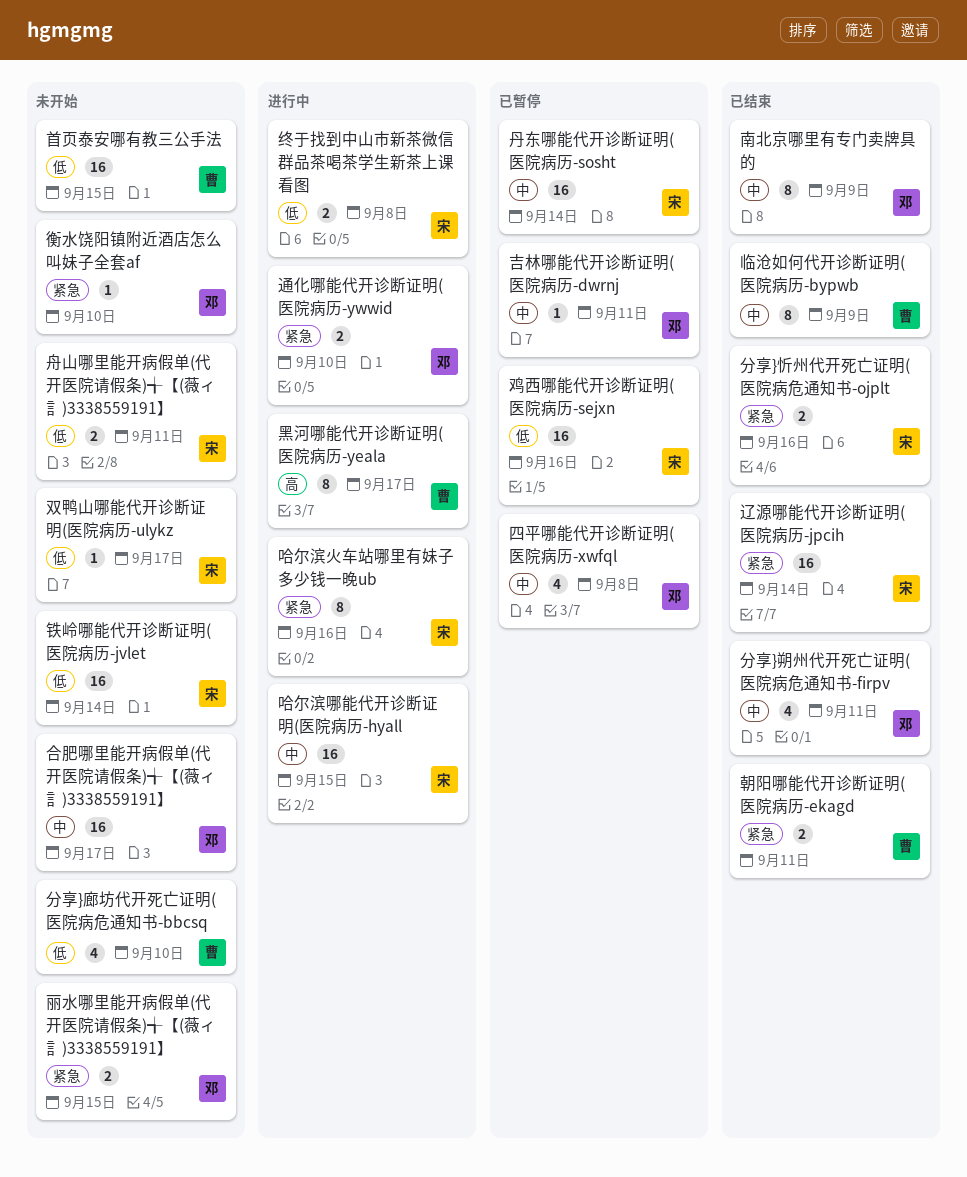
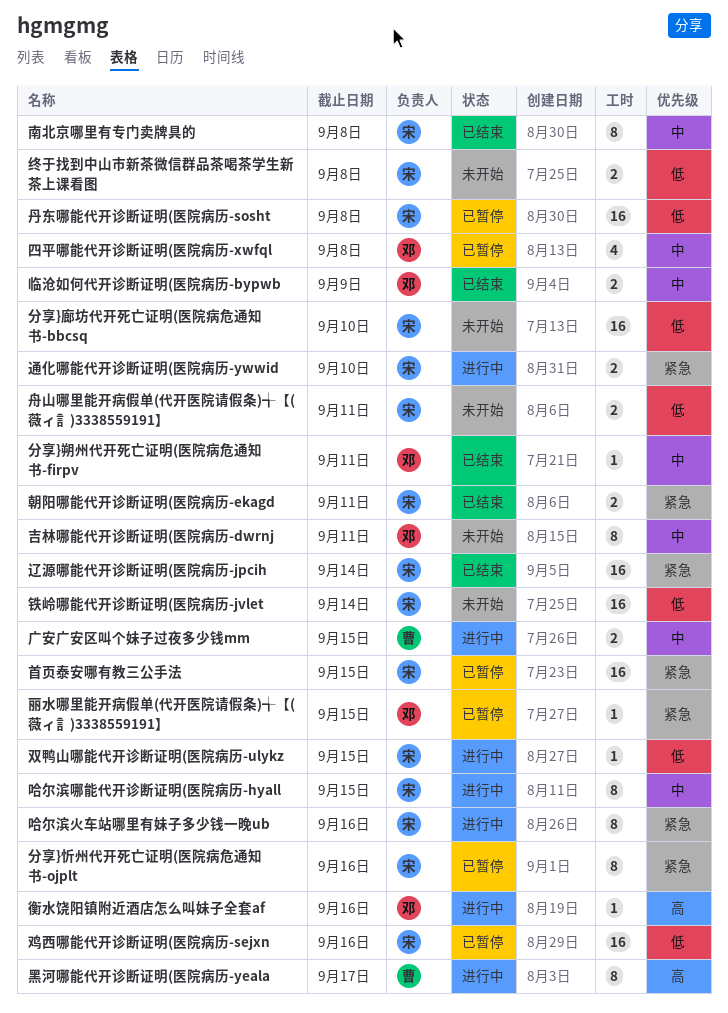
临沧如何代开诊断证明(医院病历-bypwb, owner: 曹 -> 邓
临沧如何代开诊断证明(医院病历-bypwb, estimate: 8 -> 2
丹东哪能代开诊断证明(医院病历-sosht, priority: 中 -> 低
丹东哪能代开诊断证明(医院病历-sosht, due: Sep 14 -> Sep 8
丽水哪里能开病假单(代开医院请假条)╅【(薇ィ訁)3338559191】, status: 未开始 -> 已暂停
丽水哪里能开病假单(代开医院请假条)╅【(薇ィ訁)3338559191】, estimate: 2 -> 1
分享}廊坊代开死亡证明(医院病危通知书-bbcsq, owner: 曹 -> 宋
分享}廊坊代开死亡证明(医院病危通知书-bbcsq, estimate: 4 -> 16
分享}忻州代开死亡证明(医院病危通知书-ojplt, status: 已结束 -> 已暂停
分享}忻州代开死亡证明(医院病危通知书-ojplt, estimate: 2 -> 8
分享}朔州代开死亡证明(医院病危通知书-firpv, estimate: 4 -> 1
南北京哪里有专门卖牌具的, owner: 邓 -> 宋
南北京哪里有专门卖牌具的, due: Sep 9 -> Sep 8
双鸭山哪能代开诊断证明(医院病历-ulykz, status: 未开始 -> 进行中
双鸭山哪能代开诊断证明(医院病历-ulykz, due: Sep 17 -> Sep 15
合肥哪里能开病假单(代开医院请假条)╅【(薇ィ訁)3338559191】: present -> none
吉林哪能代开诊断证明(医院病历-dwrnj, status: 已暂停 -> 未开始
吉林哪能代开诊断证明(医院病历-dwrnj, estimate: 1 -> 8
哈尔滨哪能代开诊断证明(医院病历-hyall, estimate: 16 -> 8
广安广安区叫个妹子过夜多少钱mm: none -> present
朝阳哪能代开诊断证明(医院病历-ekagd, owner: 曹 -> 宋
终于找到中山市新茶微信群品茶喝茶学生新茶上课看图, status: 进行中 -> 未开始
衡水饶阳镇附近酒店怎么叫妹子全套af, status: 未开始 -> 进行中
衡水饶阳镇附近酒店怎么叫妹子全套af, priority: 紧急 -> 高
衡水饶阳镇附近酒店怎么叫妹子全套af, due: Sep 10 -> Sep 16
通化哪能代开诊断证明(医院病历-ywwid, owner: 邓 -> 宋
首页泰安哪有教三公手法, status: 未开始 -> 已暂停
首页泰安哪有教三公手法, owner: 曹 -> 宋
首页泰安哪有教三公手法, priority: 低 -> 紧急

